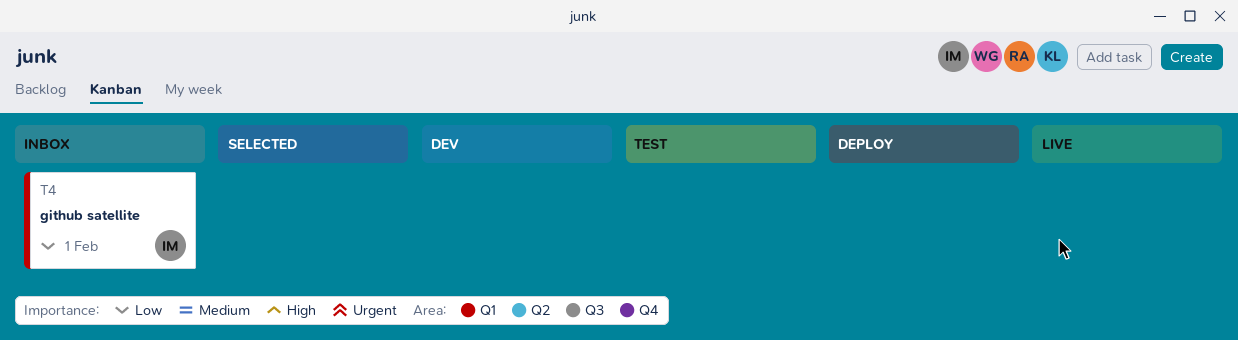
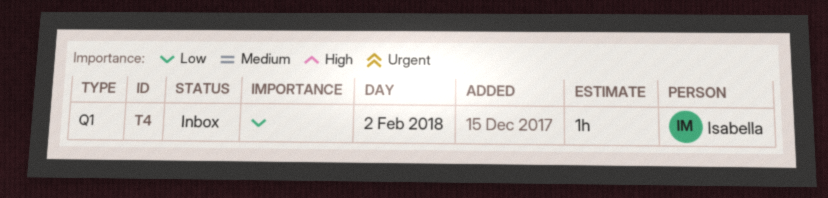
T4, day: Feb 1 -> Feb 2

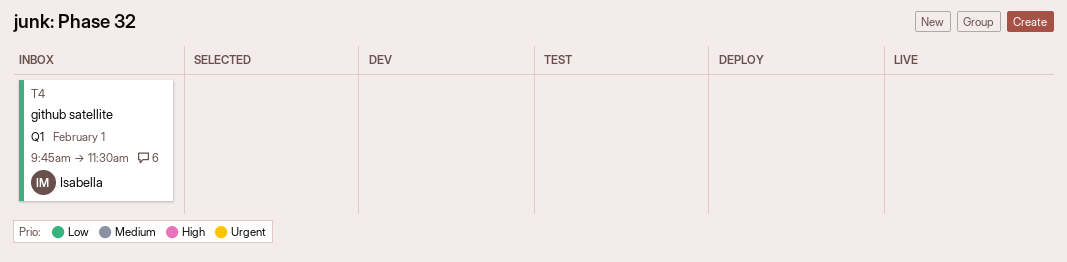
T4, day: Feb 2 -> Feb 1

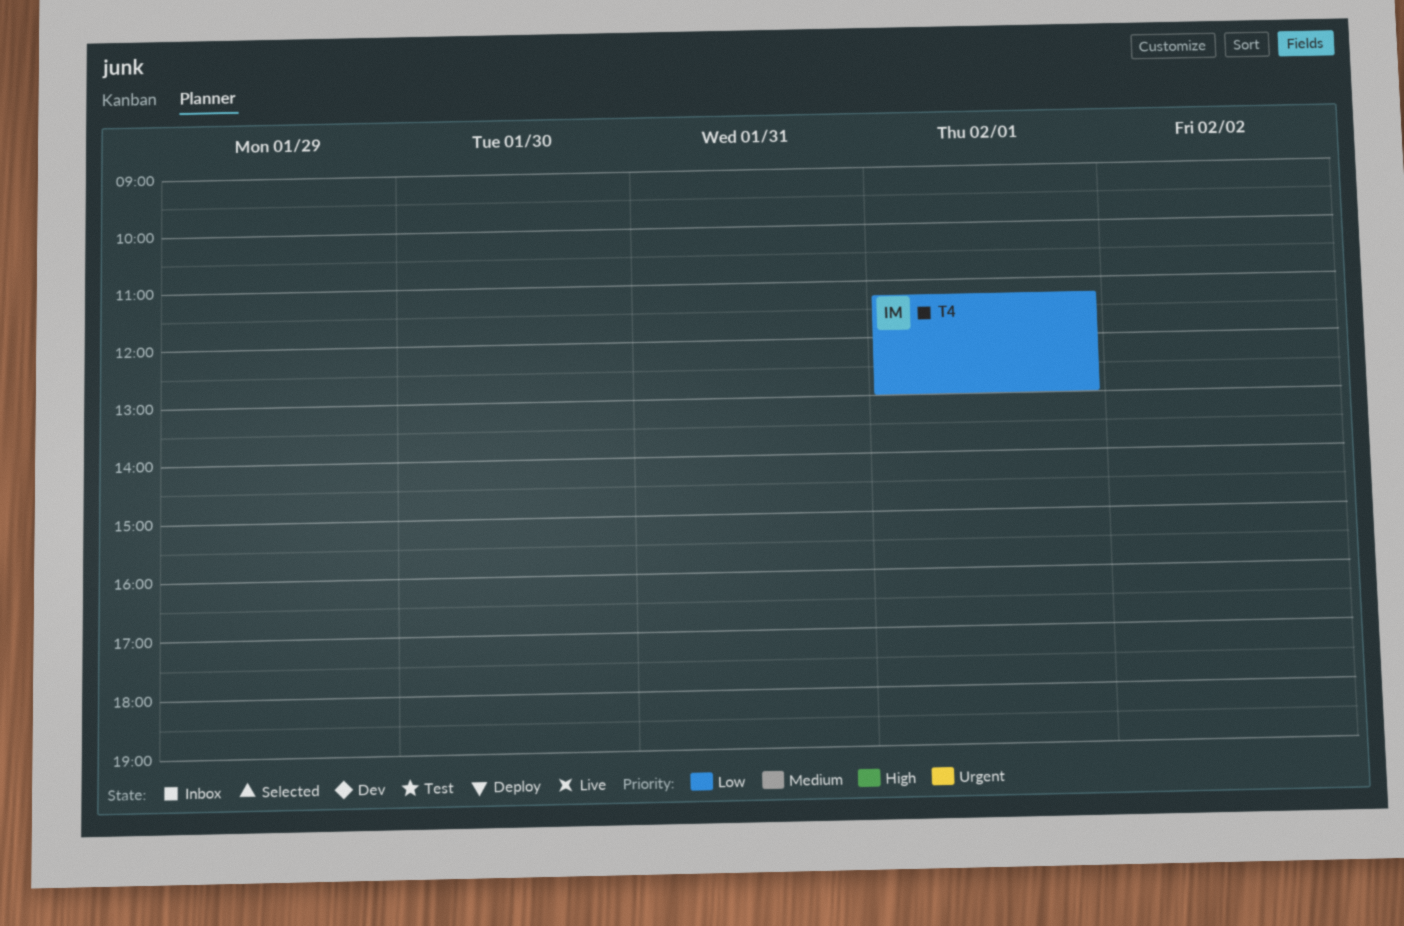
T4, begins: 09:45 -> 11:15
T4, ends: 11:30 -> 13:00

